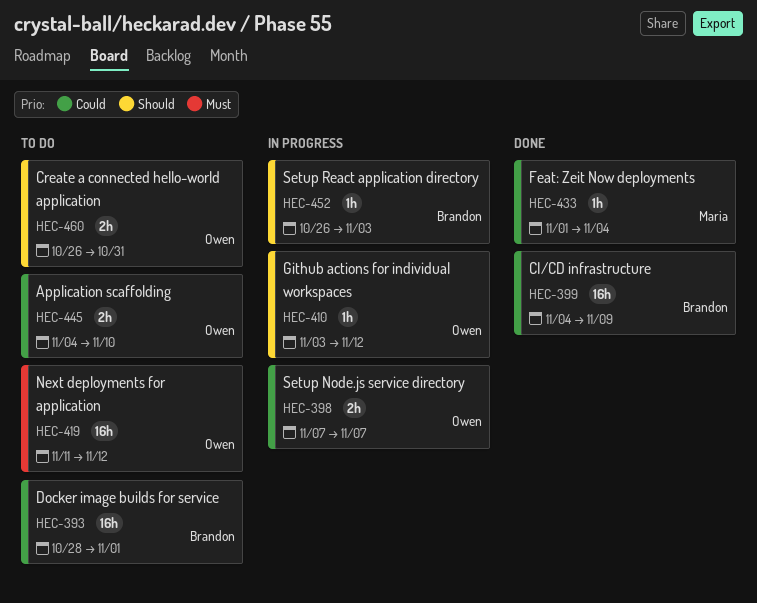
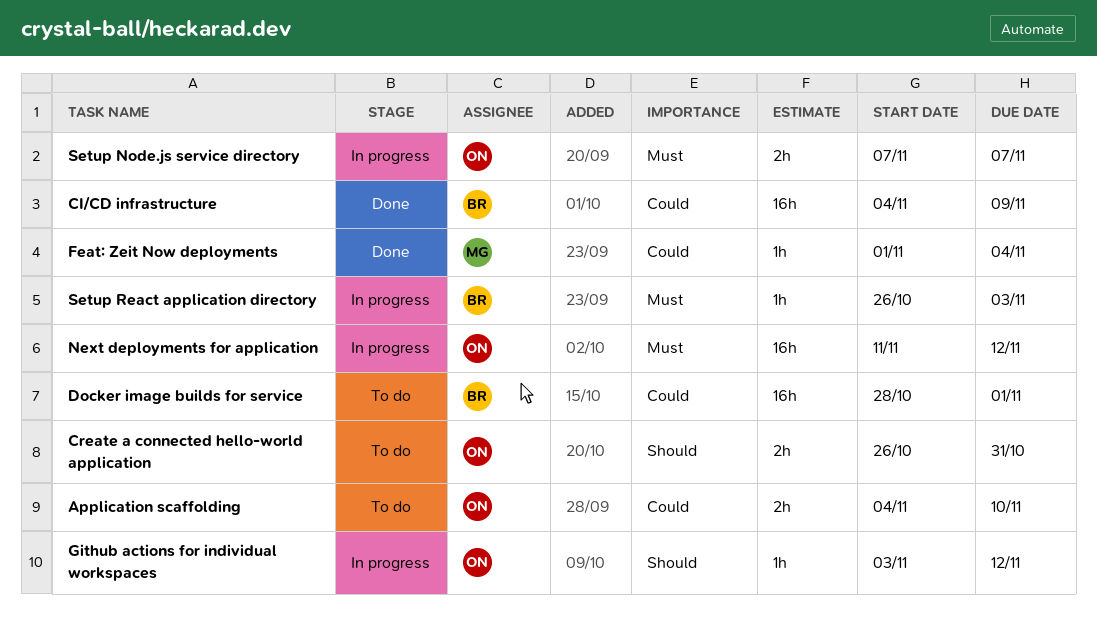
Next deployments for application, status: To do -> In progress
Setup Node.js service directory, priority: Could -> Must
Setup React application directory, priority: Should -> Must

